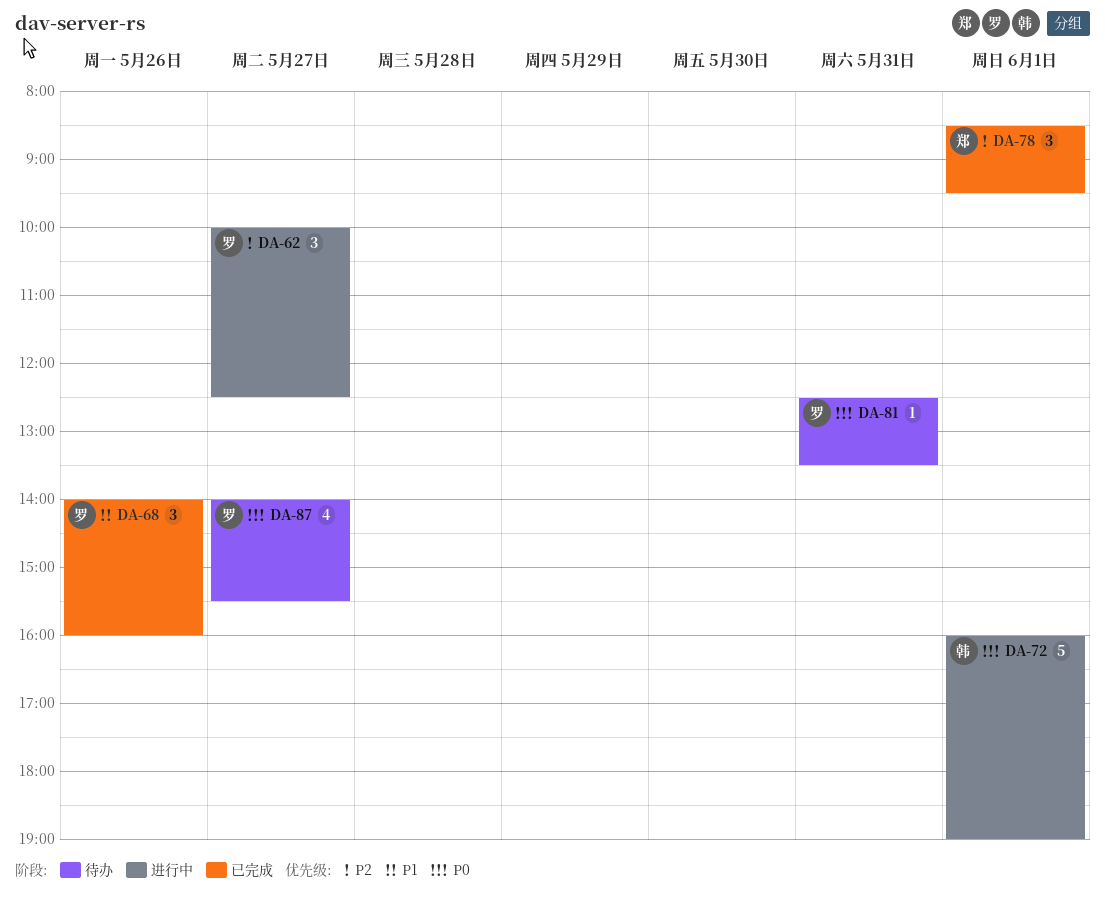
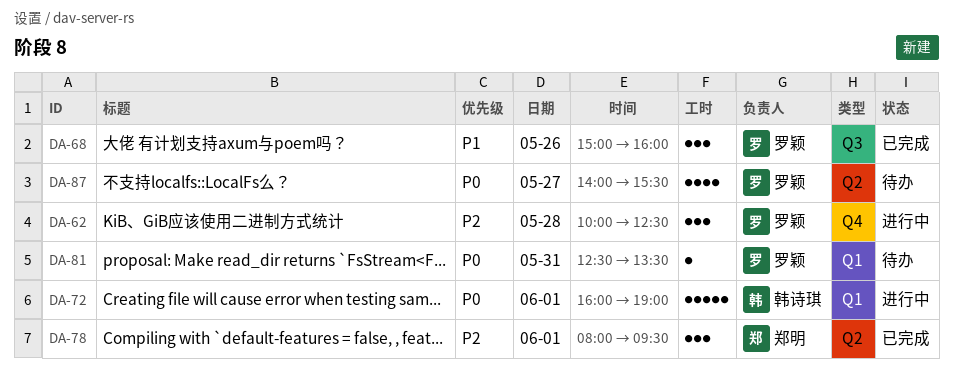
DA-62, day: May 27 -> May 28
DA-68, begins: 14:00 -> 15:00
DA-78, begins: 08:30 -> 08:00

